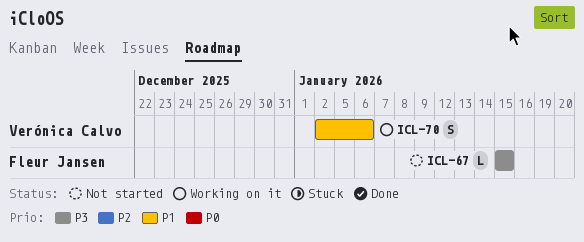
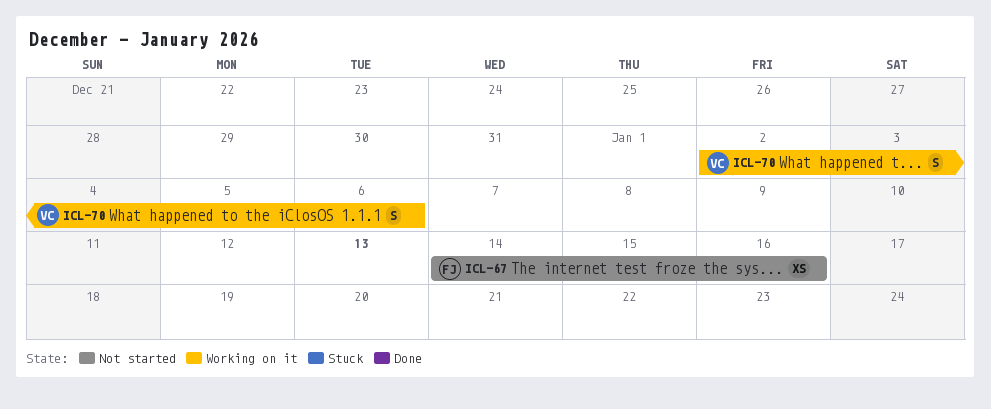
ICL-67, estimate: L -> XS
ICL-67, start: Jan 15 -> Jan 14
ICL-67, due: Jan 15 -> Jan 16

